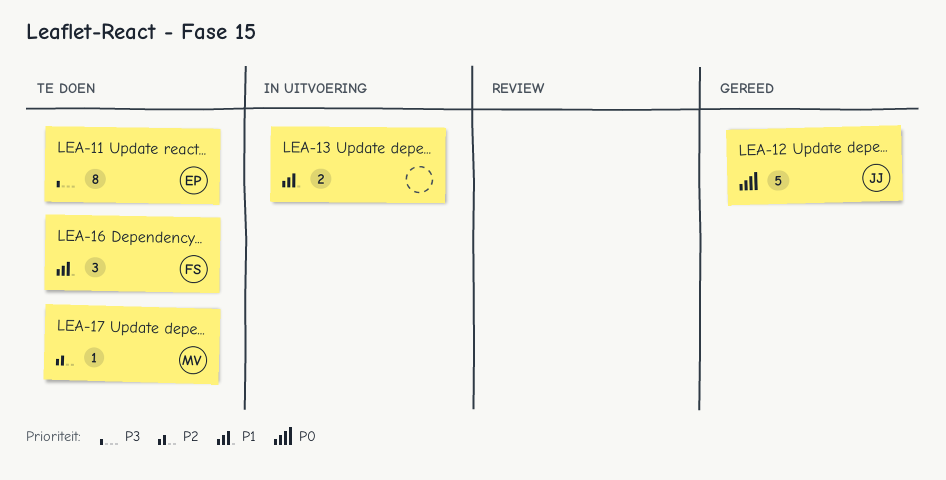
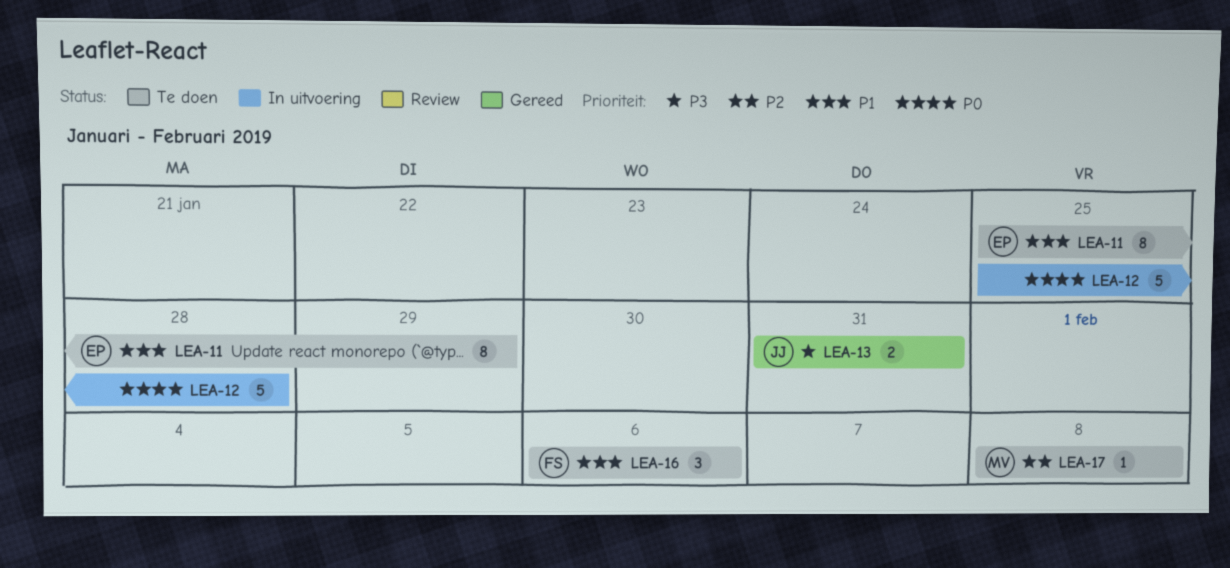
LEA-11, priority: P3 -> P1
LEA-12, status: Gereed -> In uitvoering
LEA-12, owner: JJ -> none
LEA-13, status: In uitvoering -> Gereed
LEA-13, owner: none -> JJ
LEA-13, priority: P1 -> P3

